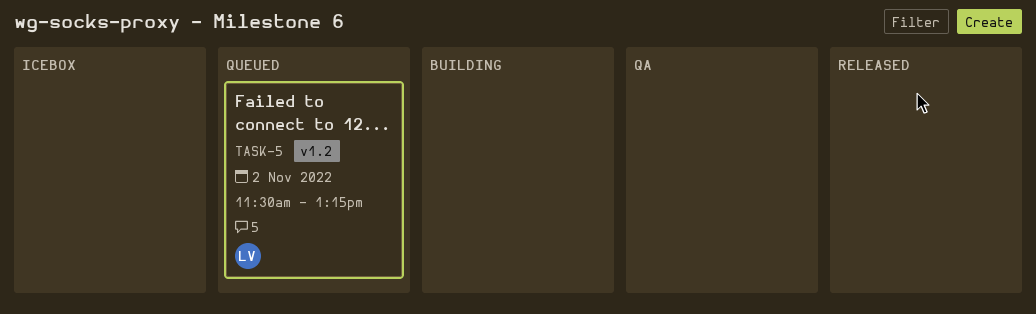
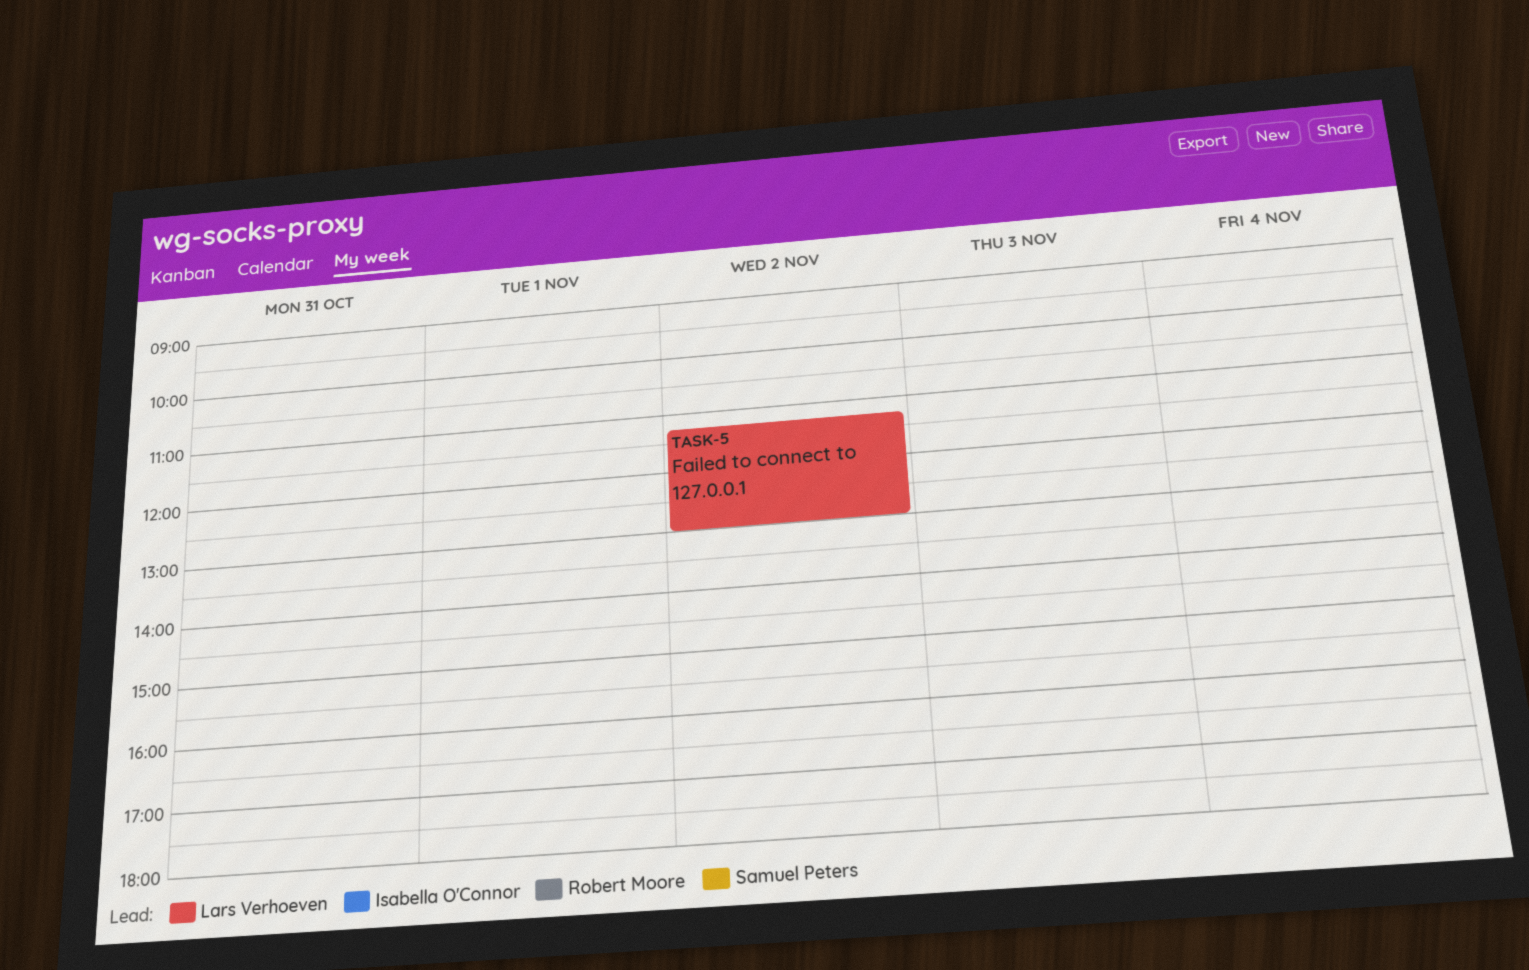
TASK-5, begins: 11:30 -> 11:15
TASK-5, ends: 13:15 -> 13:00

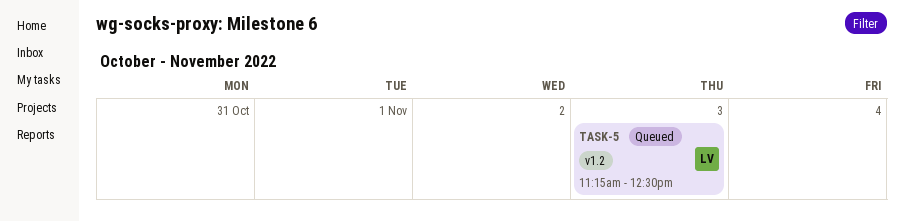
TASK-5, day: Nov 2 -> Nov 3
TASK-5, ends: 13:00 -> 12:30

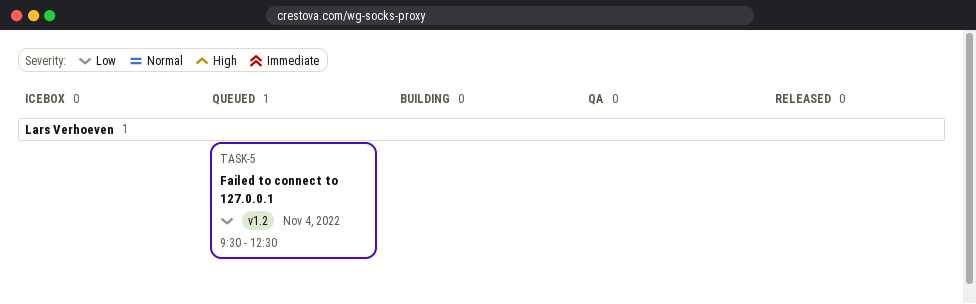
TASK-5, day: Nov 3 -> Nov 4
TASK-5, begins: 11:15 -> 09:30

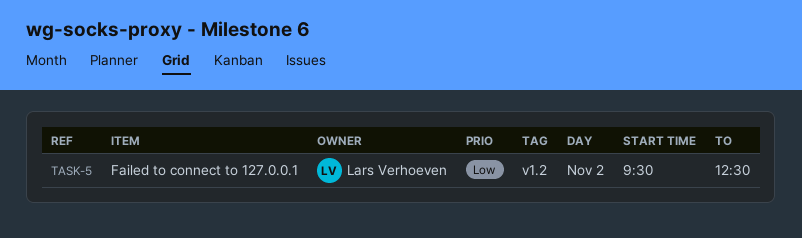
TASK-5, day: Nov 4 -> Nov 2

